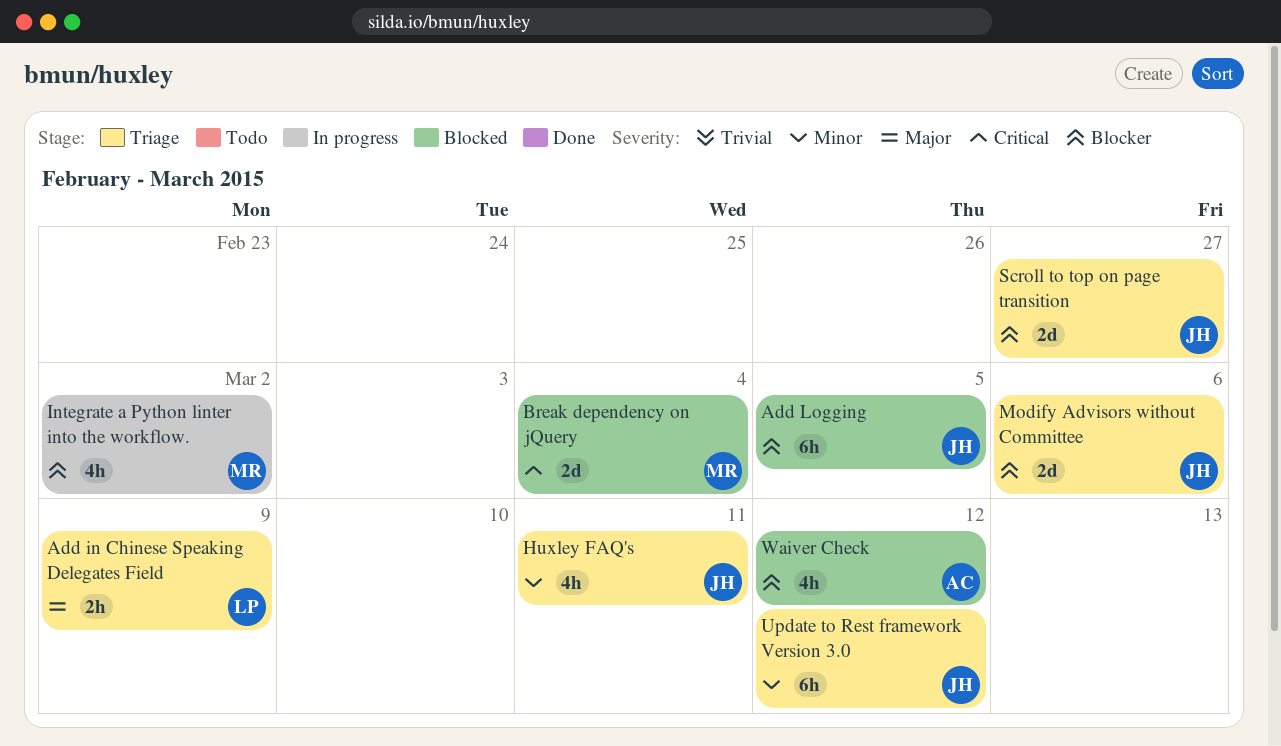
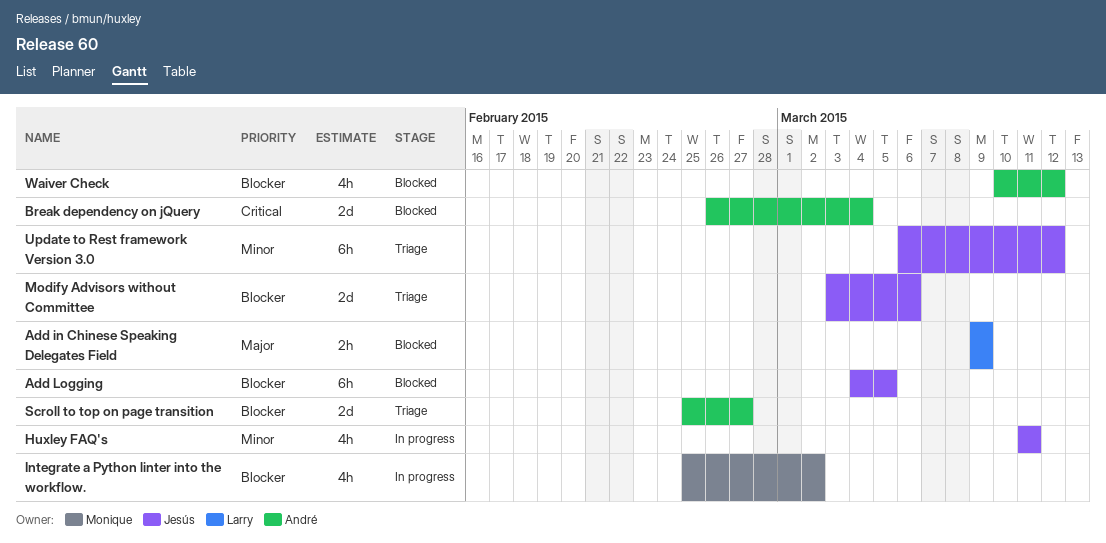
Add in Chinese Speaking Delegates Field, status: Triage -> Blocked
Break dependency on jQuery, owner: Monique -> André
Huxley FAQ's, status: Triage -> In progress
Scroll to top on page transition, owner: Jesús -> André

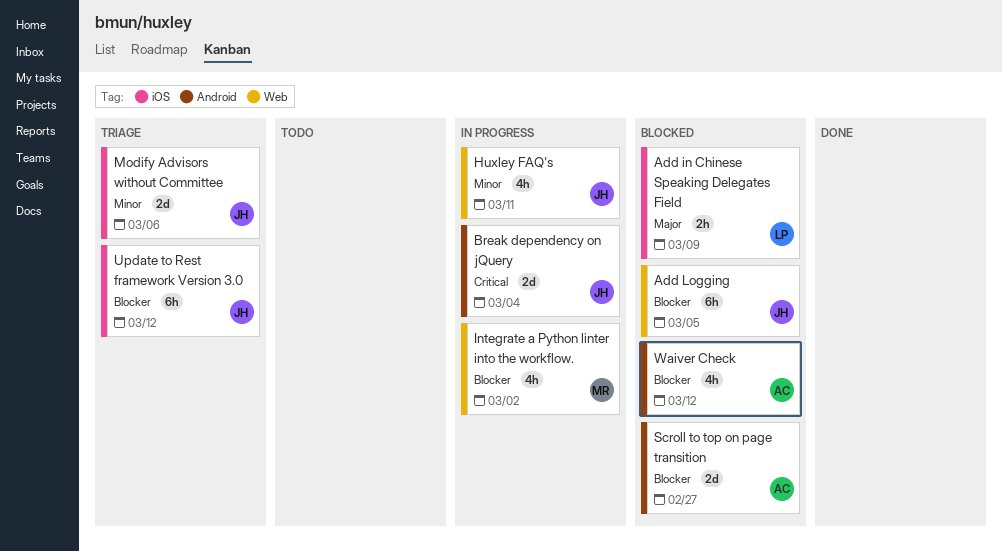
Break dependency on jQuery, status: Blocked -> In progress
Break dependency on jQuery, owner: André -> Jesús
Modify Advisors without Committee, priority: Blocker -> Minor
Scroll to top on page transition, status: Triage -> Blocked
Update to Rest framework Version 3.0, priority: Minor -> Blocker

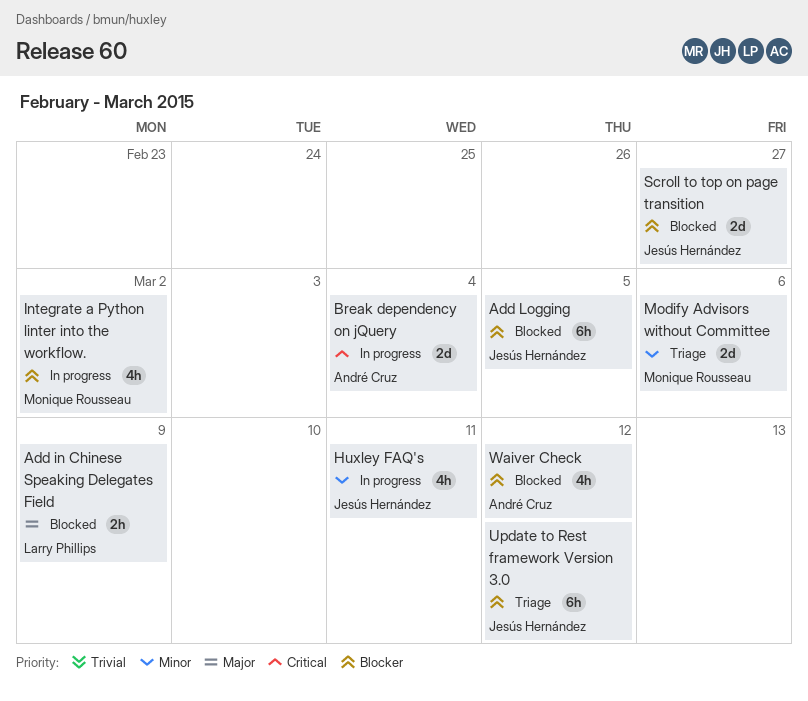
Break dependency on jQuery, owner: Jesús Hernández -> André Cruz
Modify Advisors without Committee, owner: Jesús Hernández -> Monique Rousseau
Scroll to top on page transition, owner: André Cruz -> Jesús Hernández

